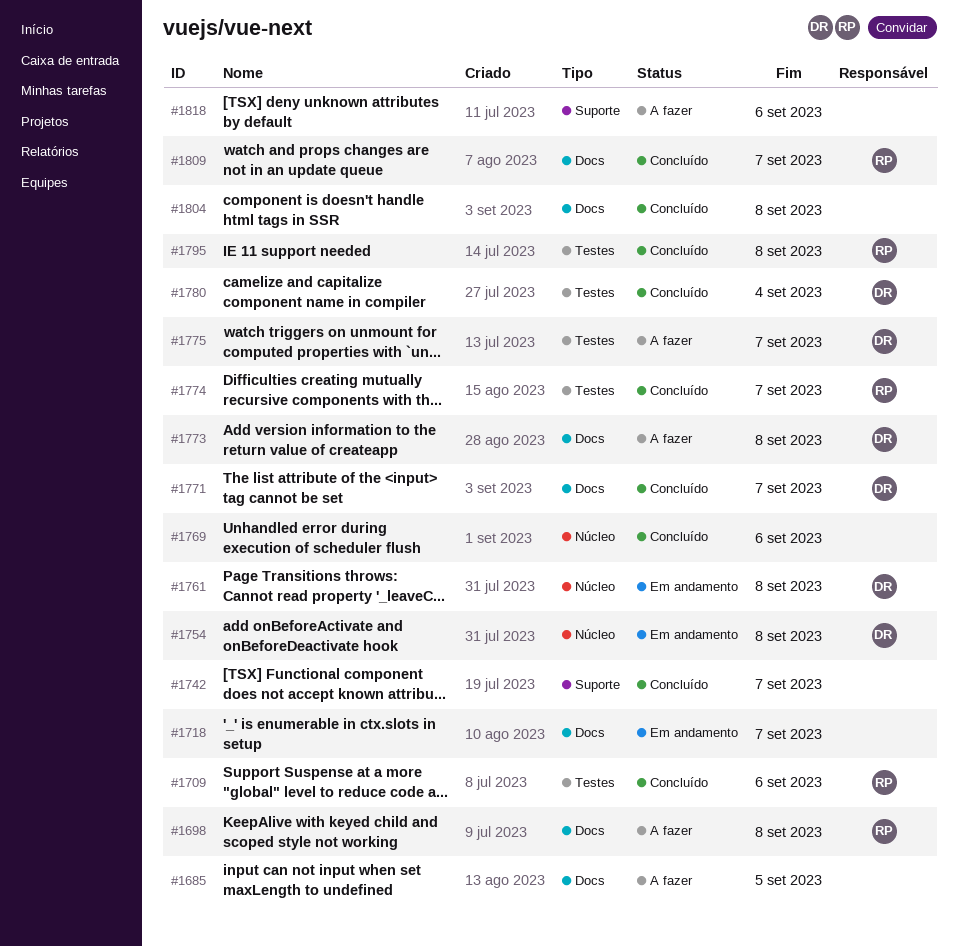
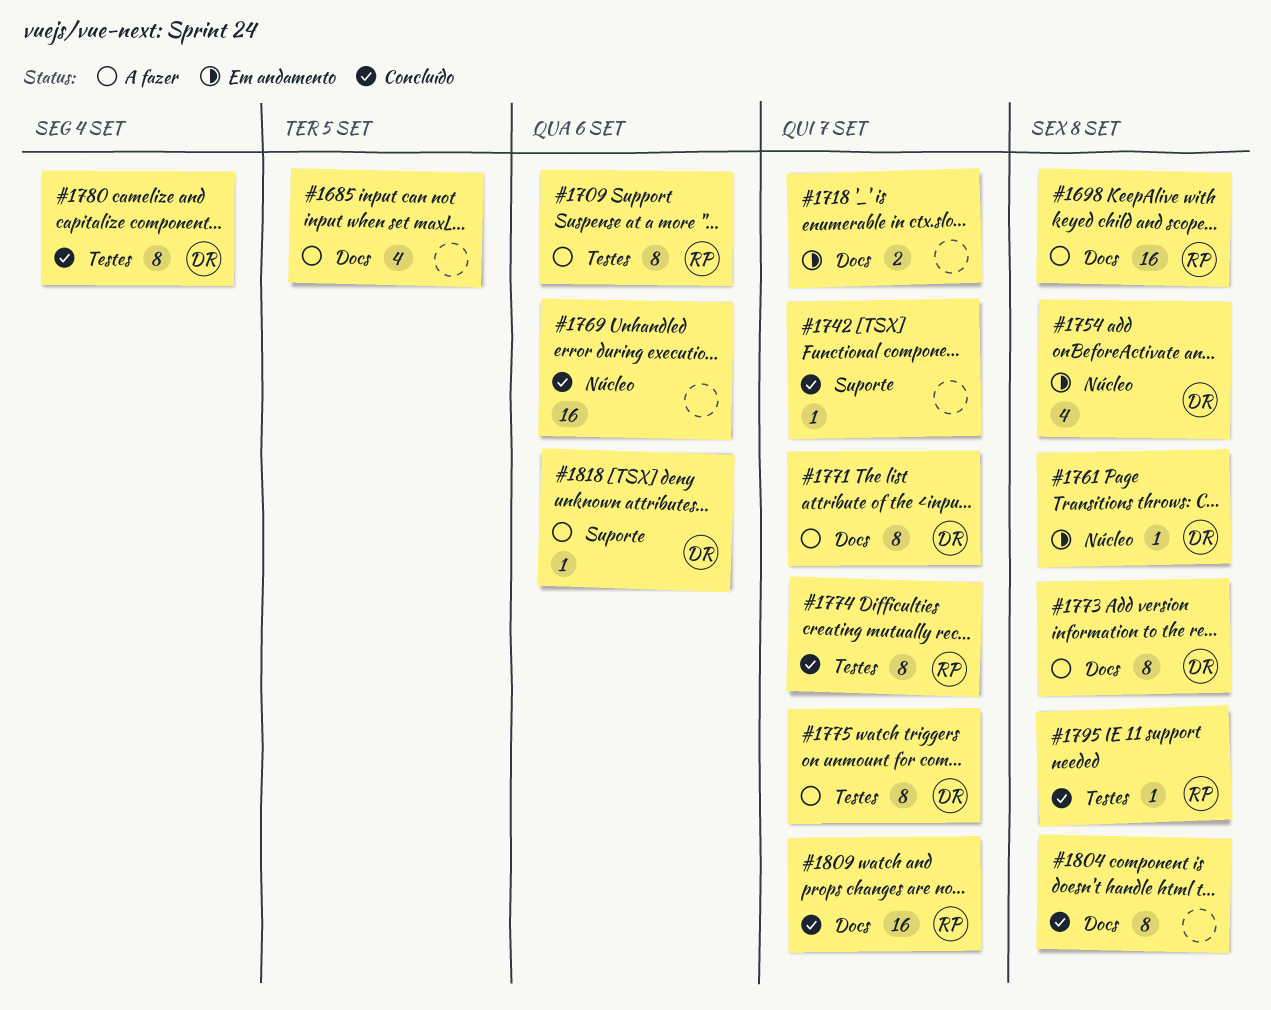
#1709, status: Concluído -> A fazer
#1771, status: Concluído -> A fazer
#1818, owner: none -> DR

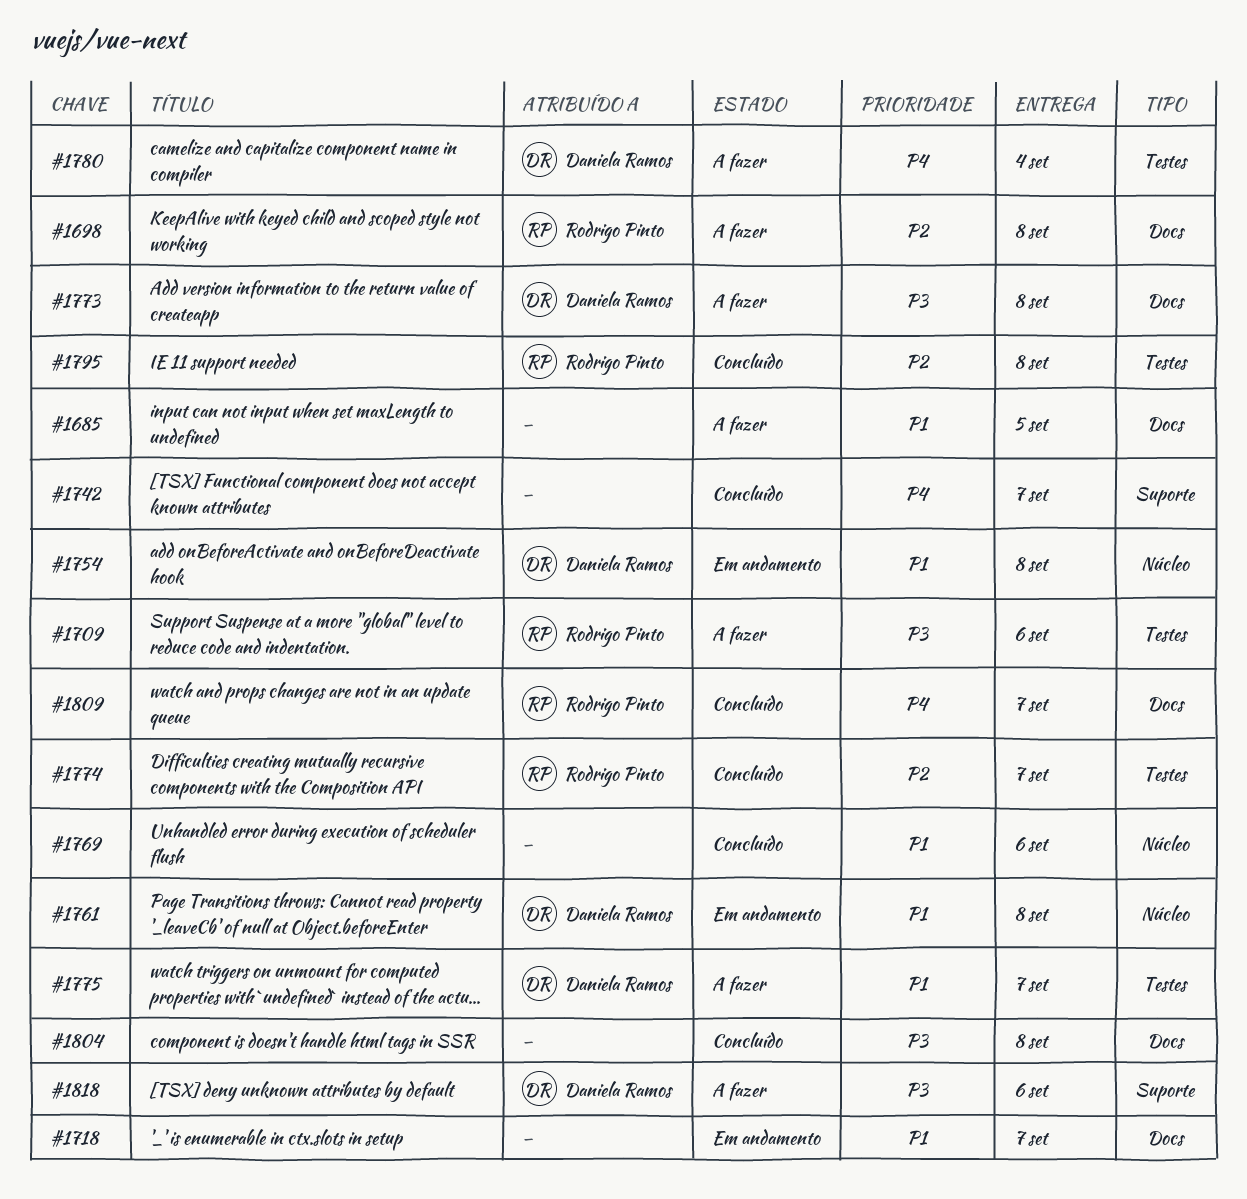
#1771: present -> none
#1780, status: Concluído -> A fazer

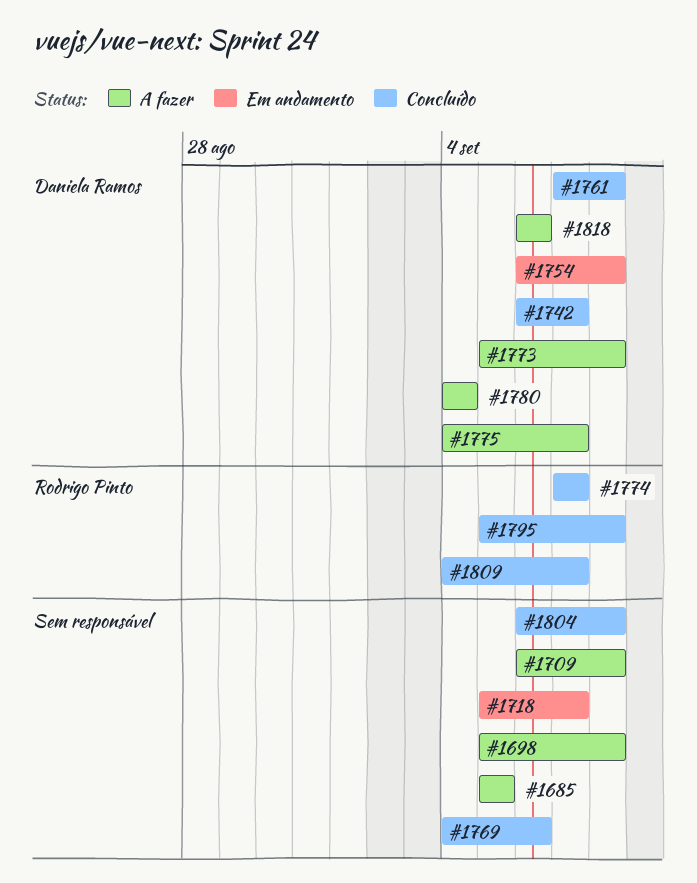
#1698, owner: Rodrigo Pinto -> none
#1709, owner: Rodrigo Pinto -> none
#1709, due: Sep 6 -> Sep 8
#1742, owner: none -> Daniela Ramos
#1761, status: Em andamento -> Concluído

